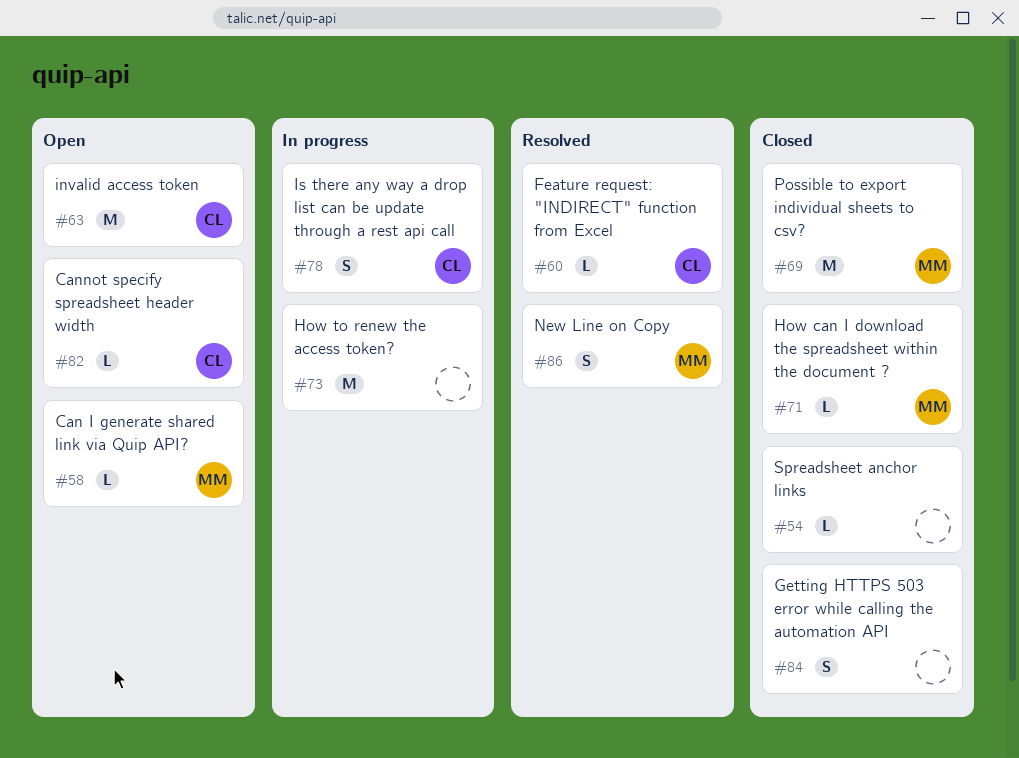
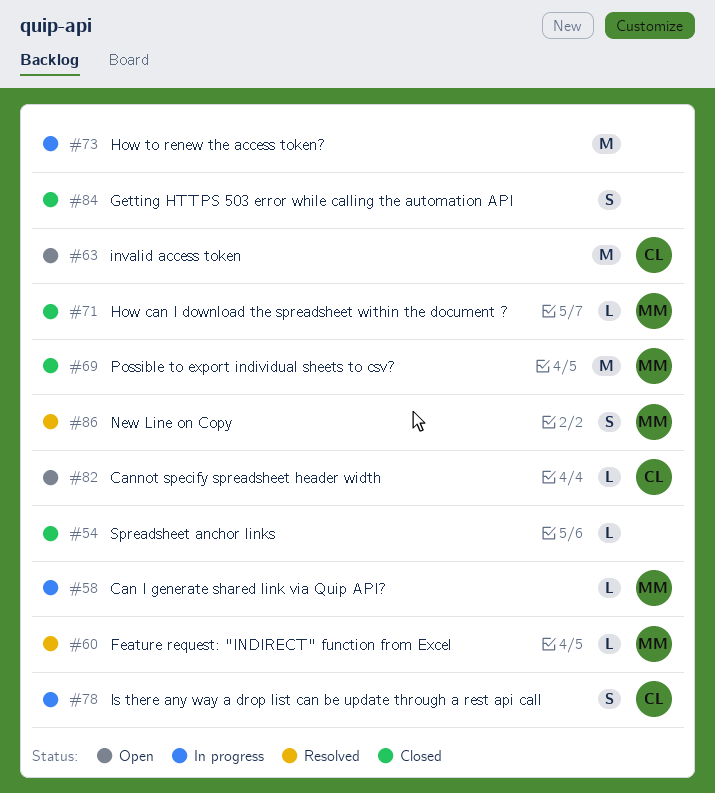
#58, status: Open -> In progress
#60, owner: CL -> MM

